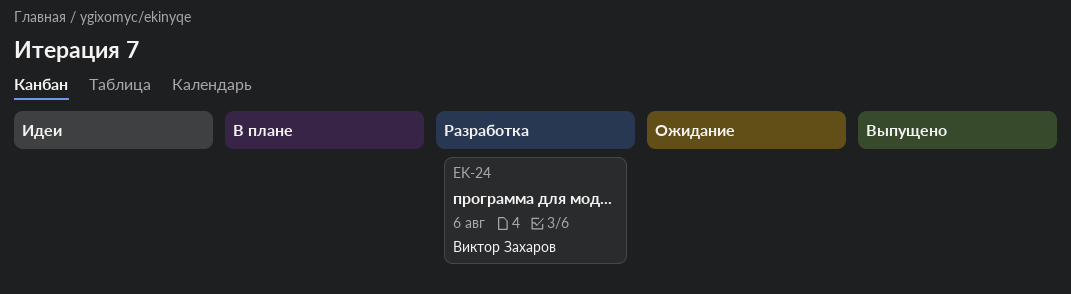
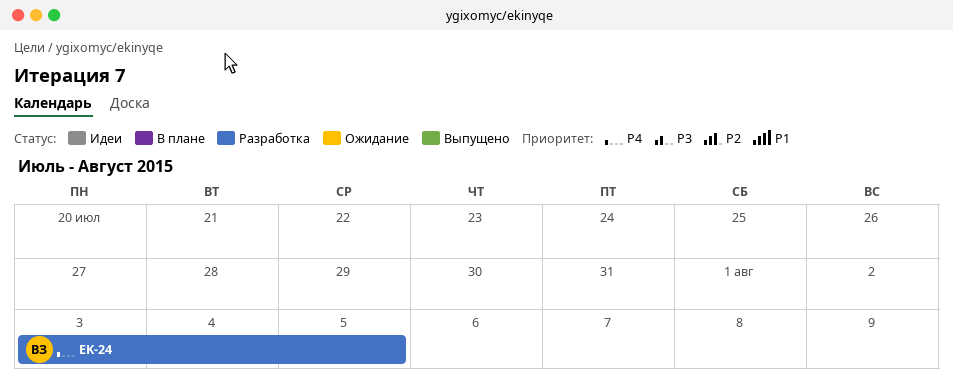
EK-24, due: Aug 6 -> Aug 5

